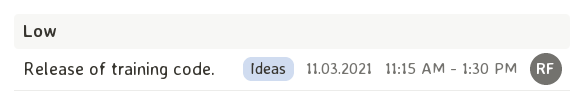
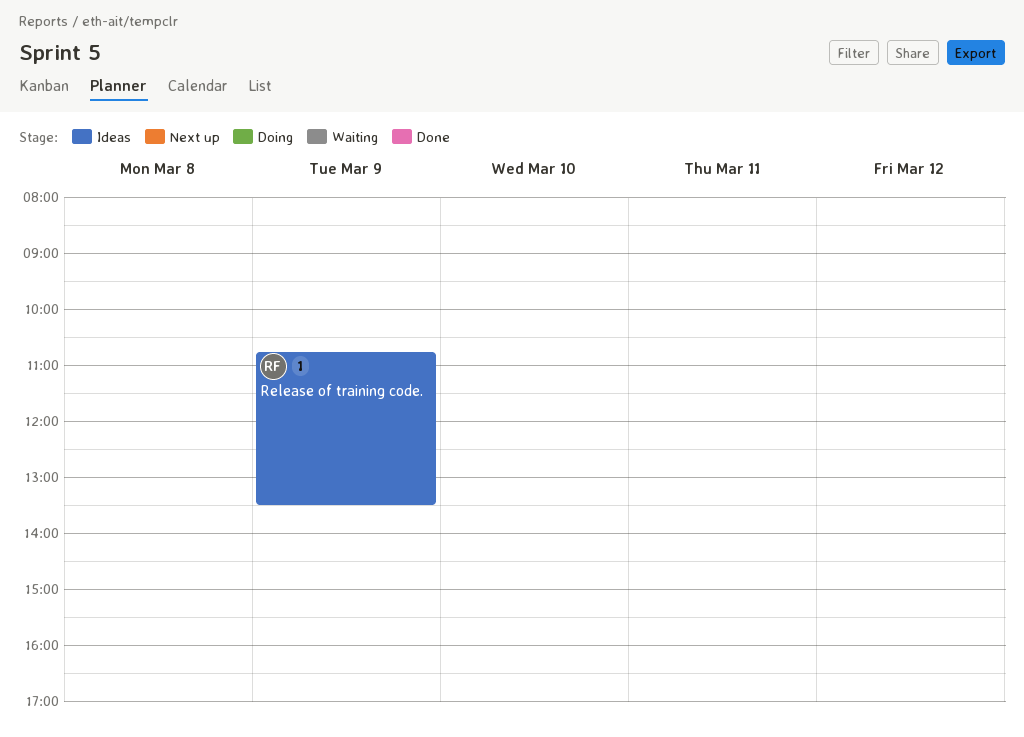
Release of training code., day: Mar 11 -> Mar 9
Release of training code., begins: 11:15 -> 10:45

